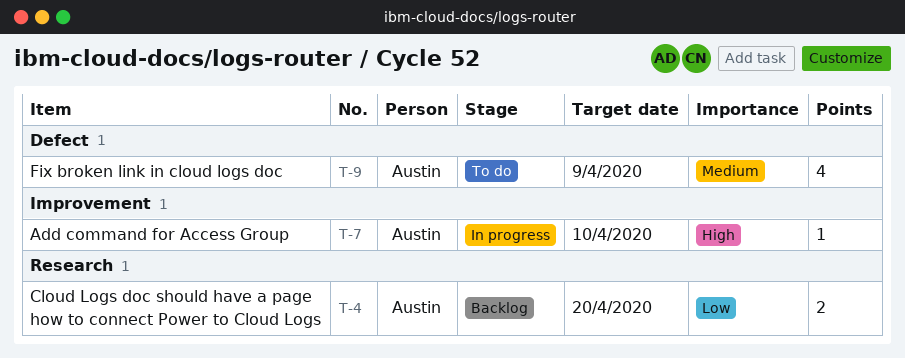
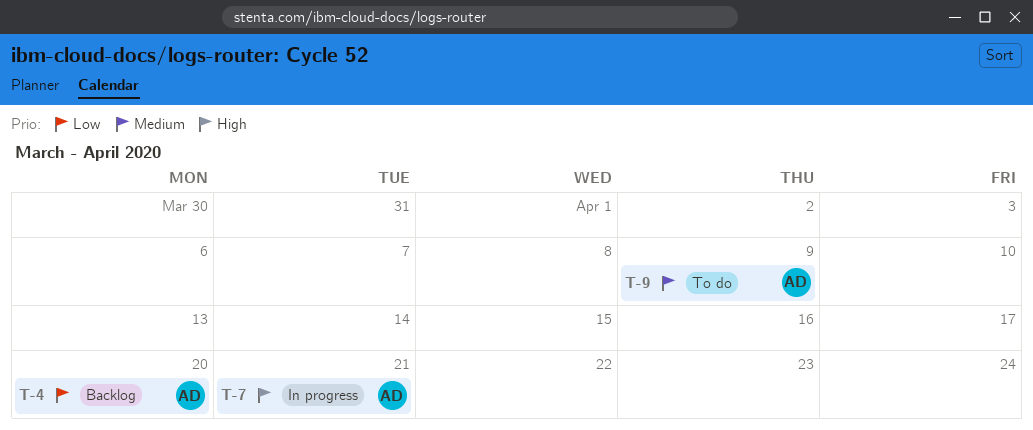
T-7, due: Apr 10 -> Apr 21

